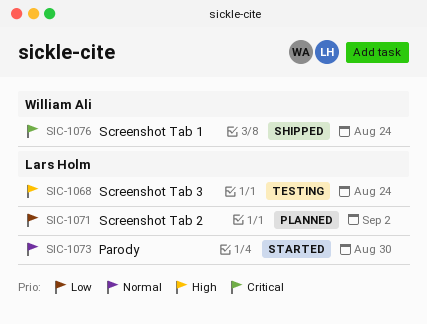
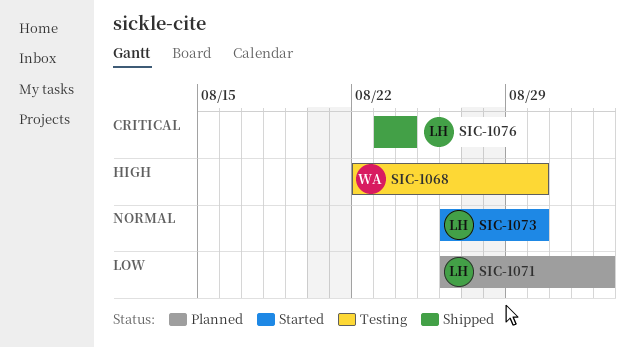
SIC-1068, owner: Lars Holm -> William Ali
SIC-1068, due: Aug 24 -> Aug 30
SIC-1076, owner: William Ali -> Lars Holm

